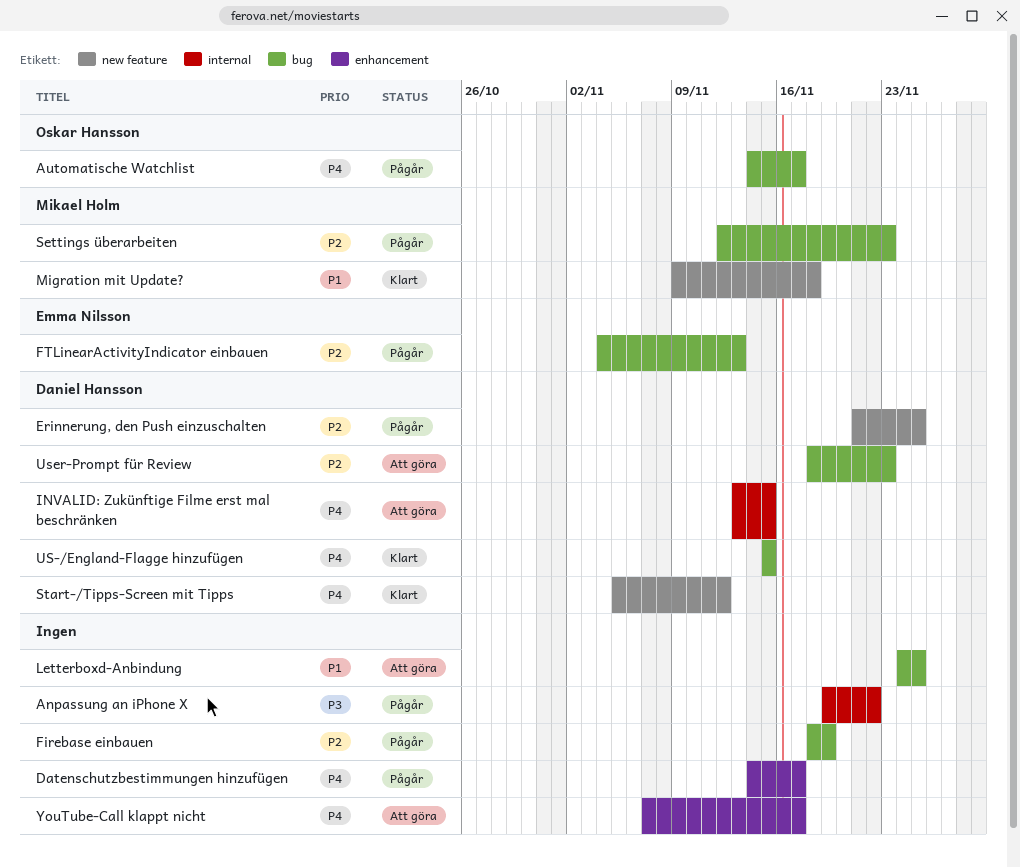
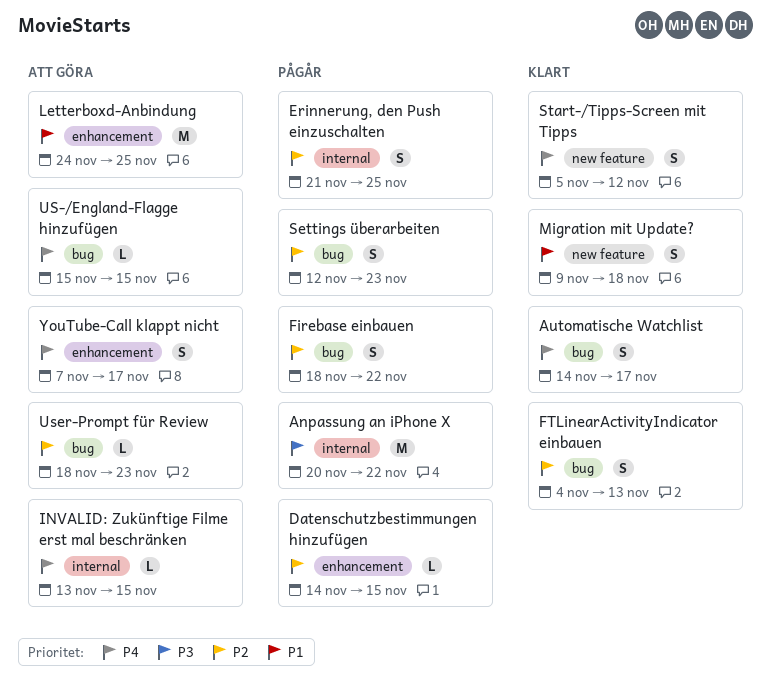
Anpassung an iPhone X, start: Nov 19 -> Nov 20
Automatische Watchlist, status: Pågår -> Klart
Datenschutzbestimmungen hinzufügen, priority: P4 -> P2
Datenschutzbestimmungen hinzufügen, due: Nov 17 -> Nov 15
Erinnerung, den Push einzuschalten, label: new feature -> internal
Firebase einbauen, due: Nov 19 -> Nov 22
FTLinearActivityIndicator einbauen, status: Pågår -> Klart
Letterboxd-Anbindung, label: bug -> enhancement
US-/England-Flagge hinzufügen, status: Klart -> Att göra

